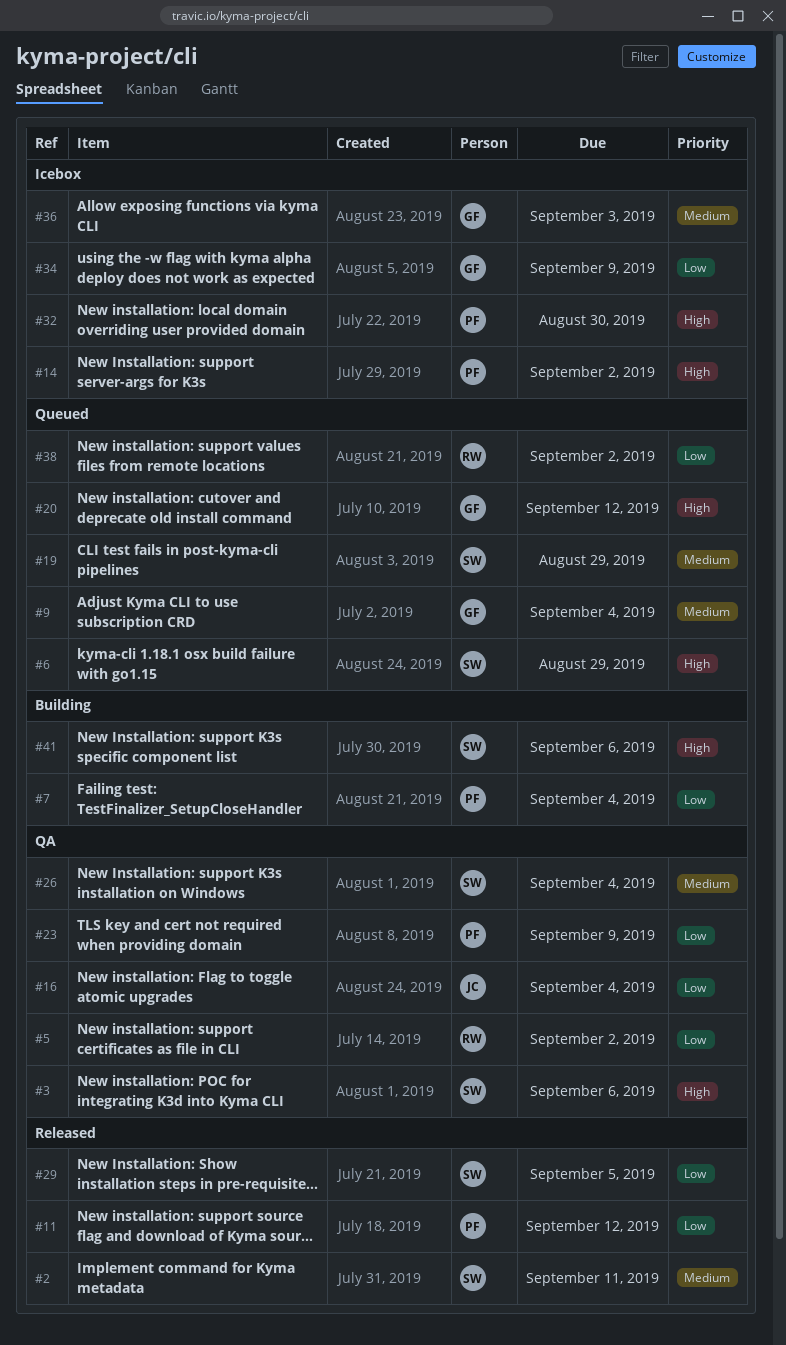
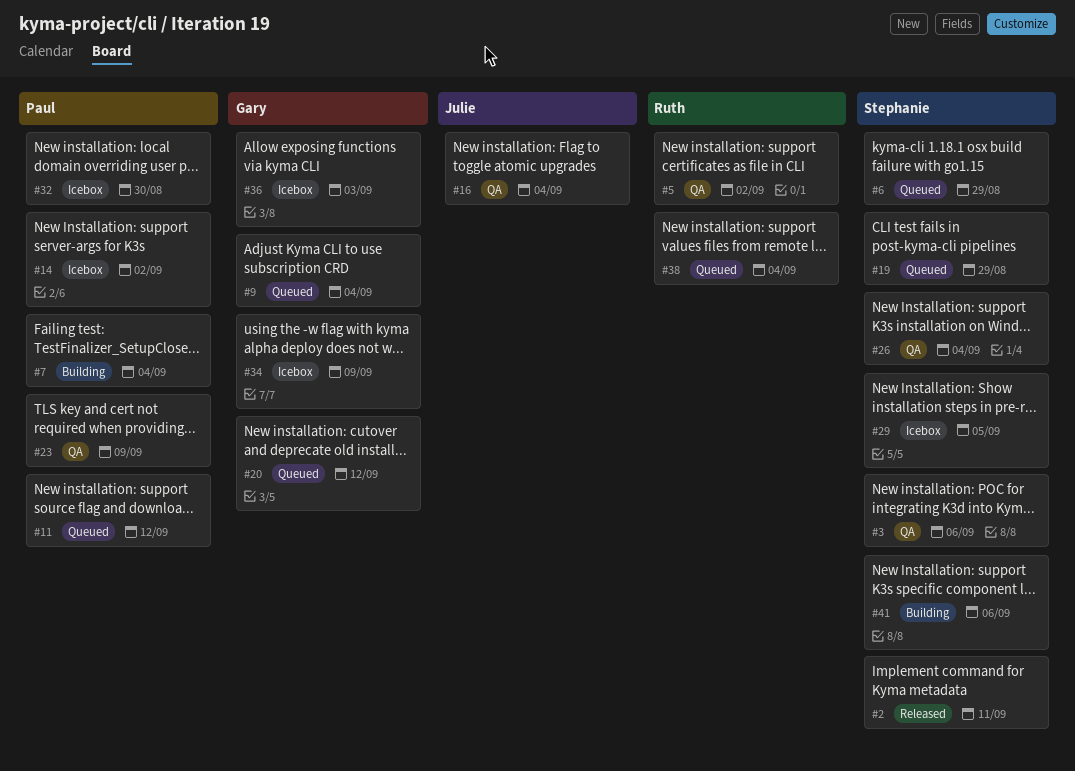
#11, status: Released -> Queued
#29, status: Released -> Icebox
#38, due: Sep 2 -> Sep 4

